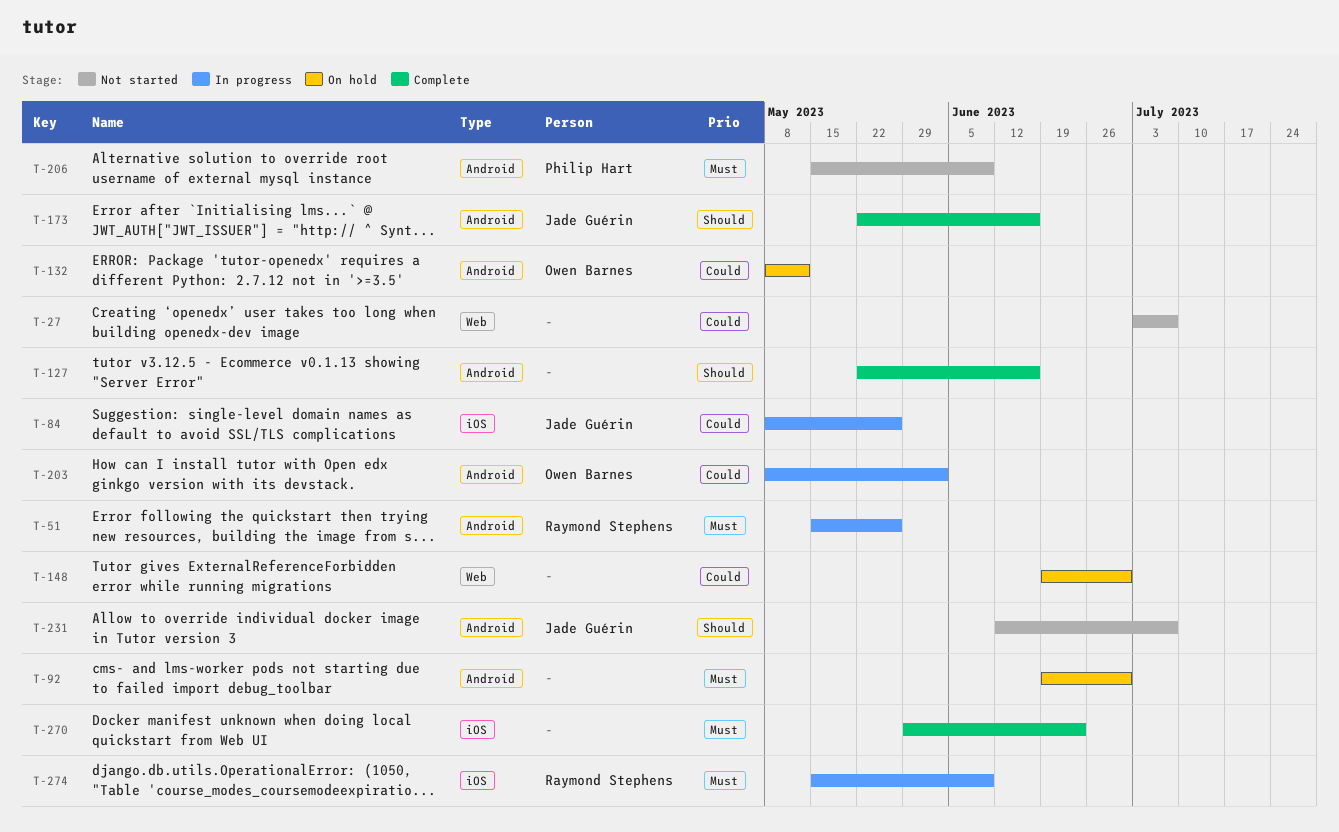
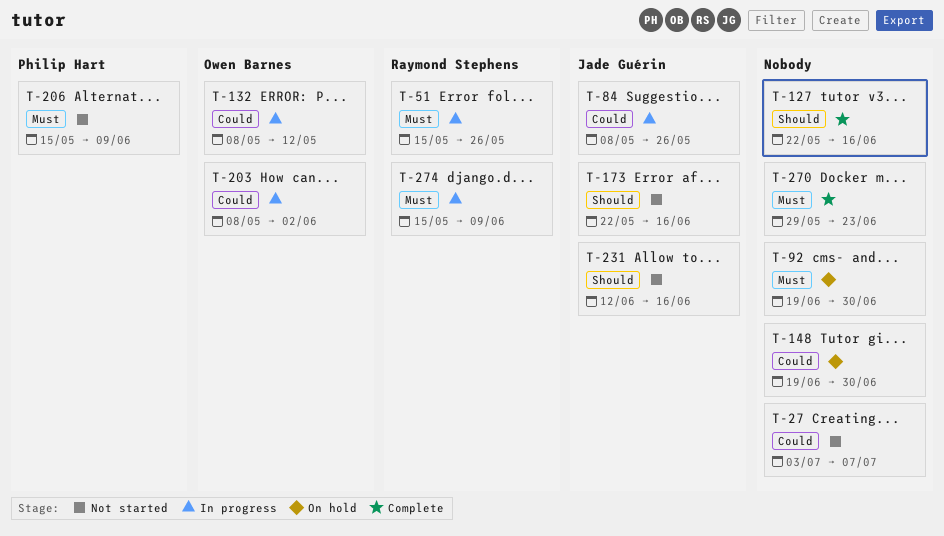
T-132, status: On hold -> In progress
T-173, status: Complete -> Not started
T-231, due: Jul 7 -> Jun 16

